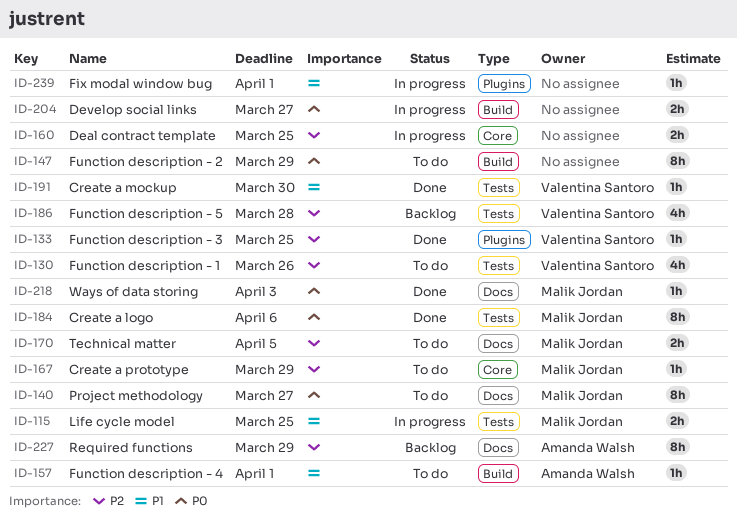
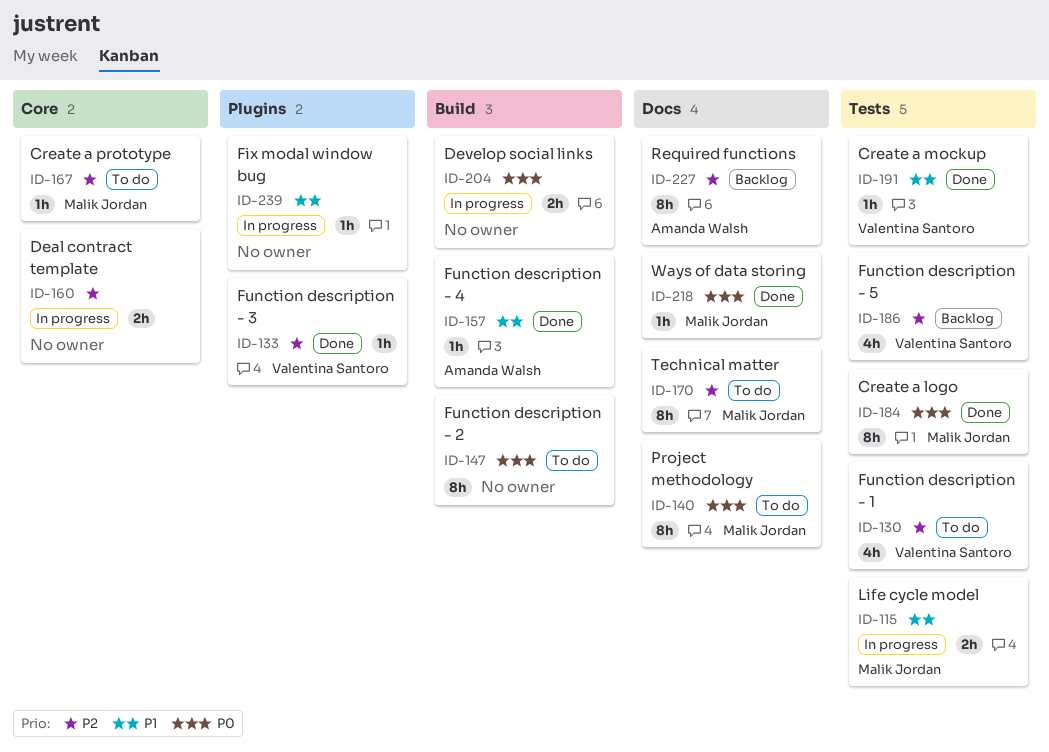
ID-157, status: To do -> Done
ID-170, estimate: 2h -> 8h

